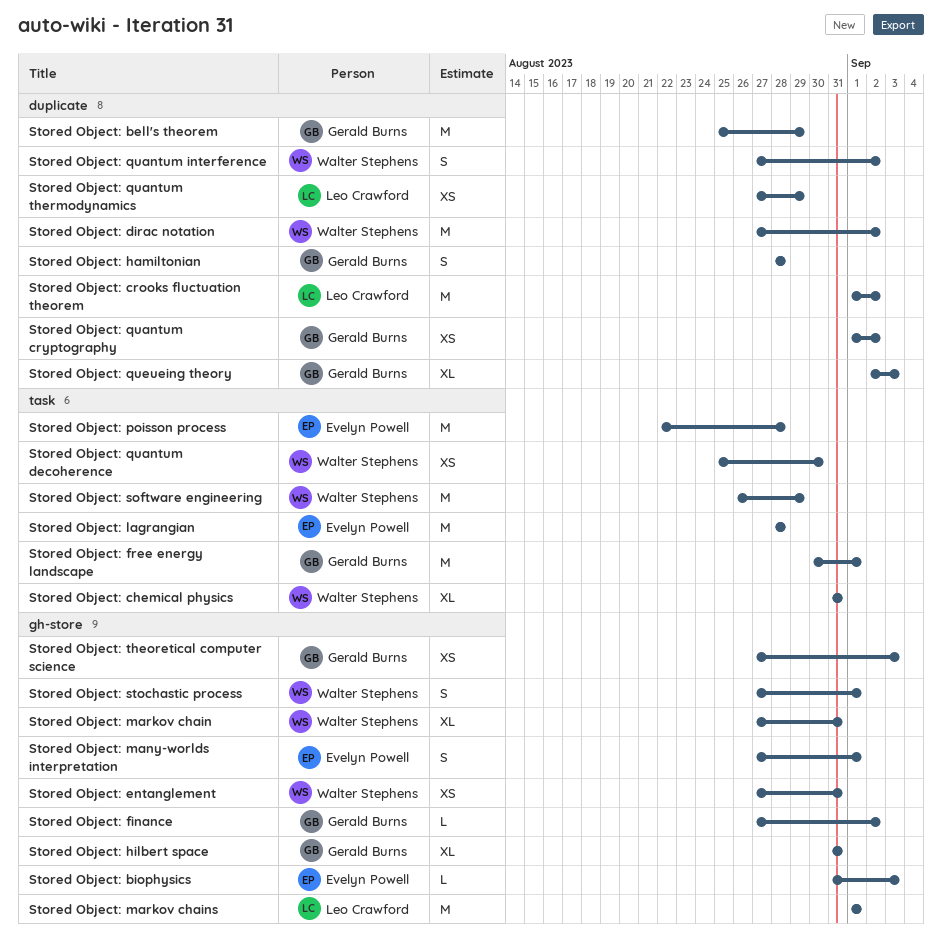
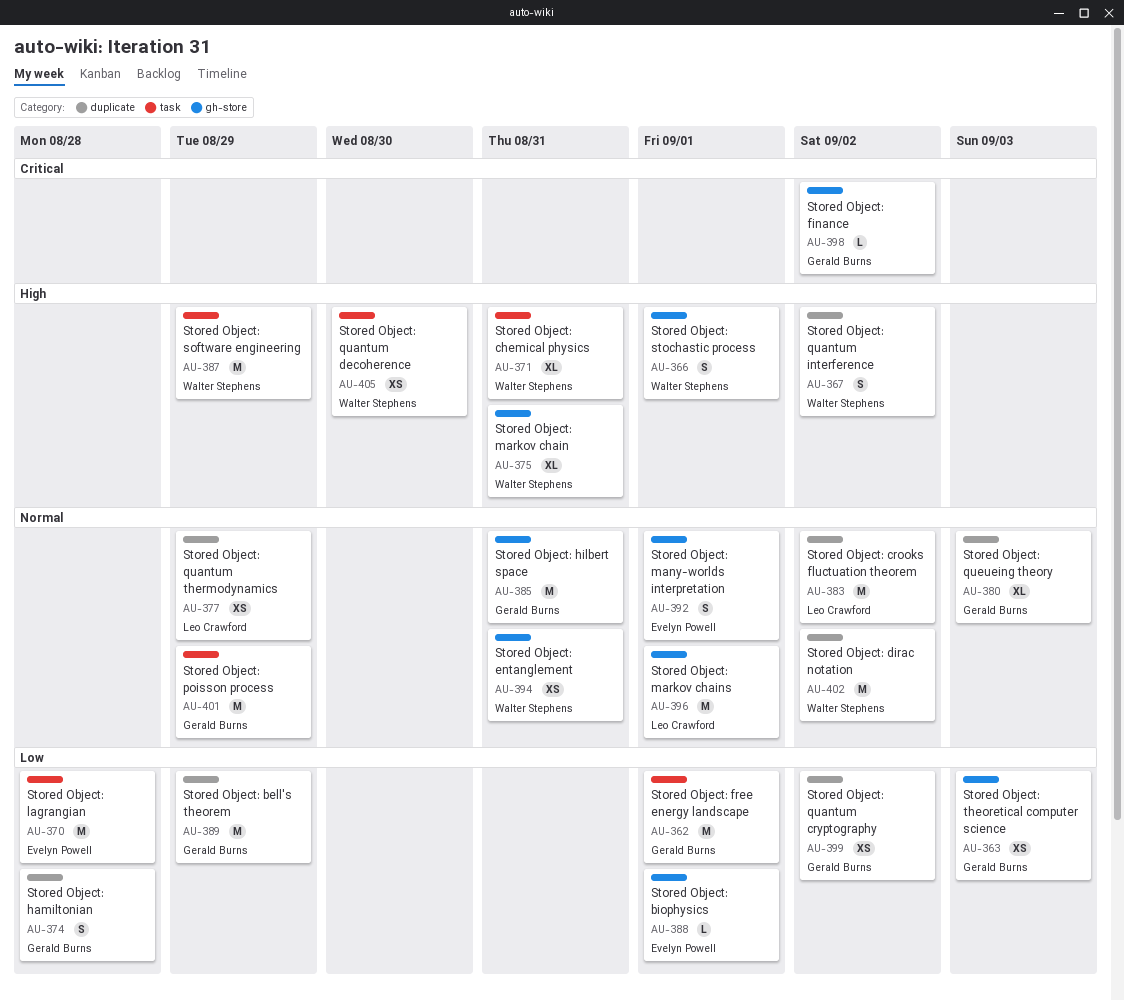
Stored Object: biophysics, due: Sep 3 -> Sep 1
Stored Object: hilbert space, estimate: XL -> M
Stored Object: poisson process, owner: Evelyn Powell -> Gerald Burns
Stored Object: poisson process, due: Aug 28 -> Aug 29

